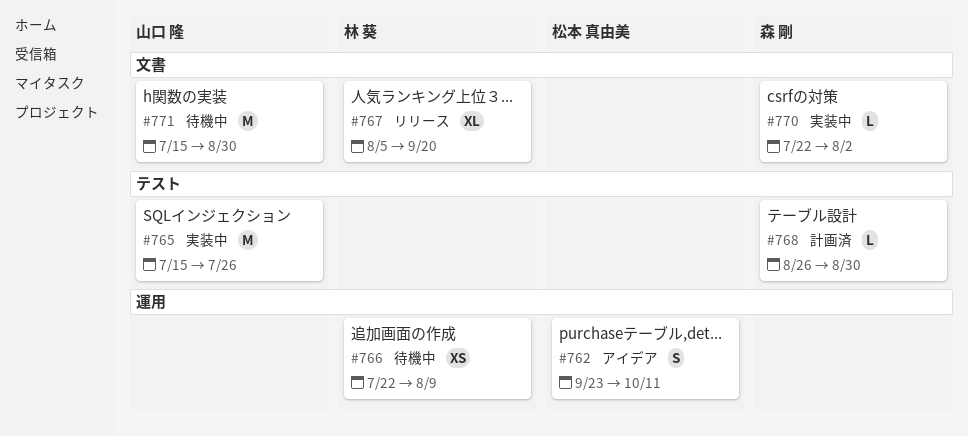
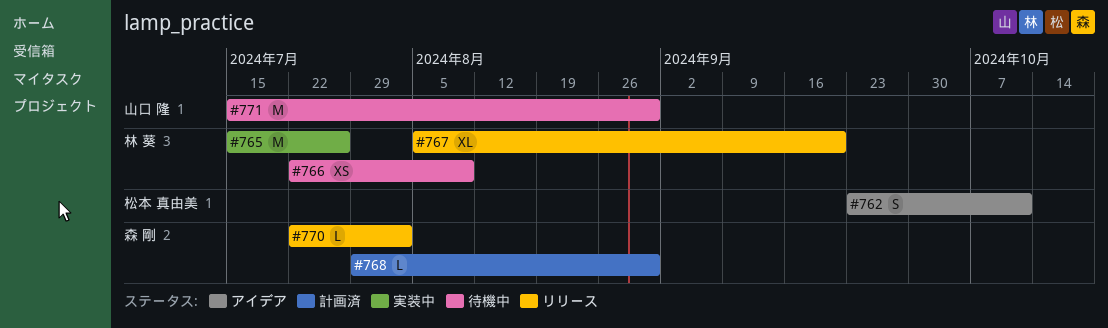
#765, owner: 山口 隆 -> 林 葵
#768, start: Aug 26 -> Jul 29
#770, status: 実装中 -> リリース

